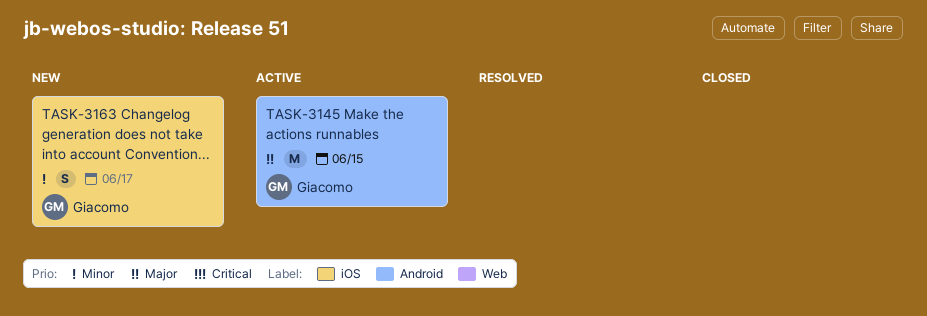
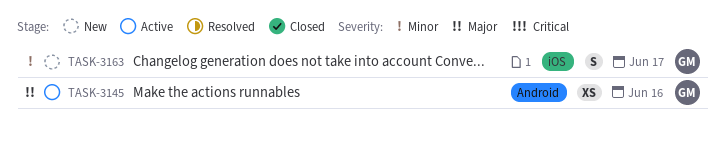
TASK-3145, estimate: M -> XS
TASK-3145, due: Jun 15 -> Jun 16

